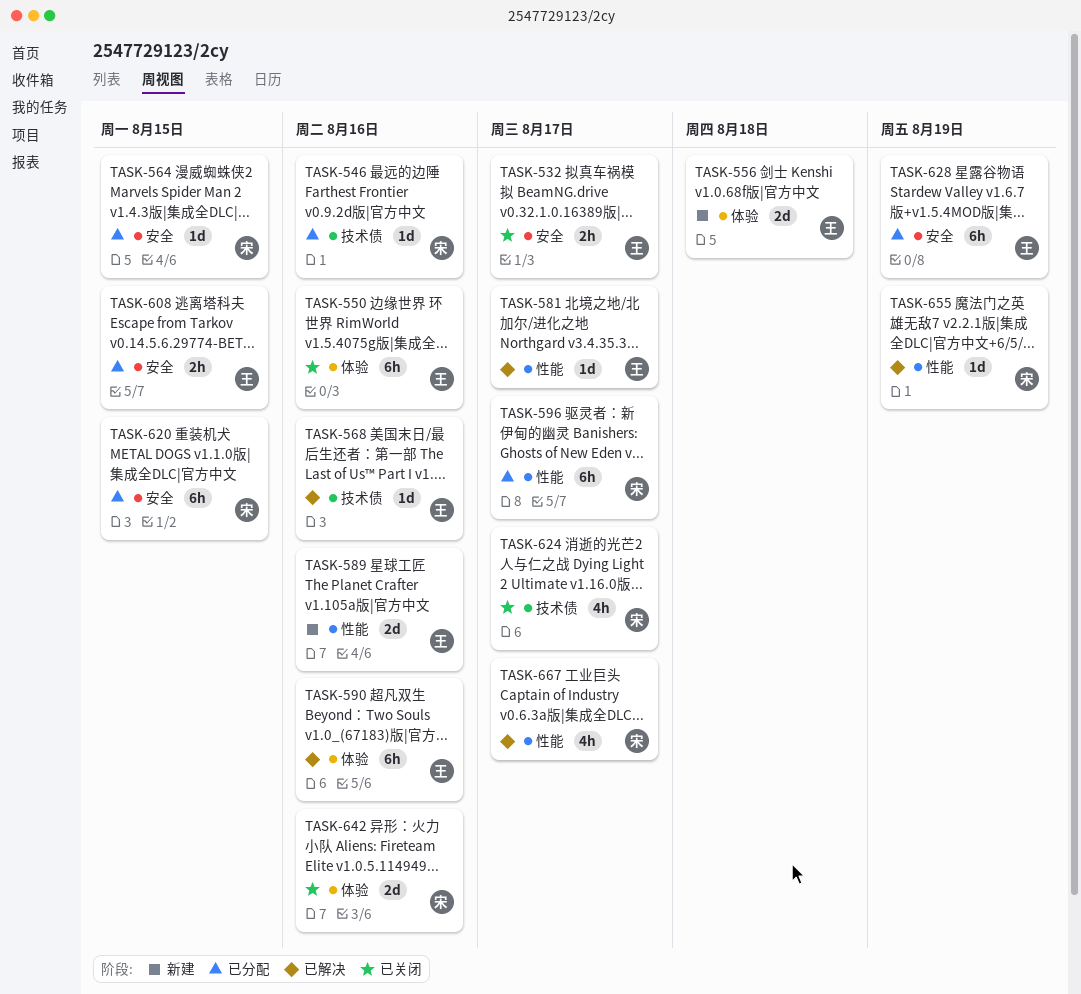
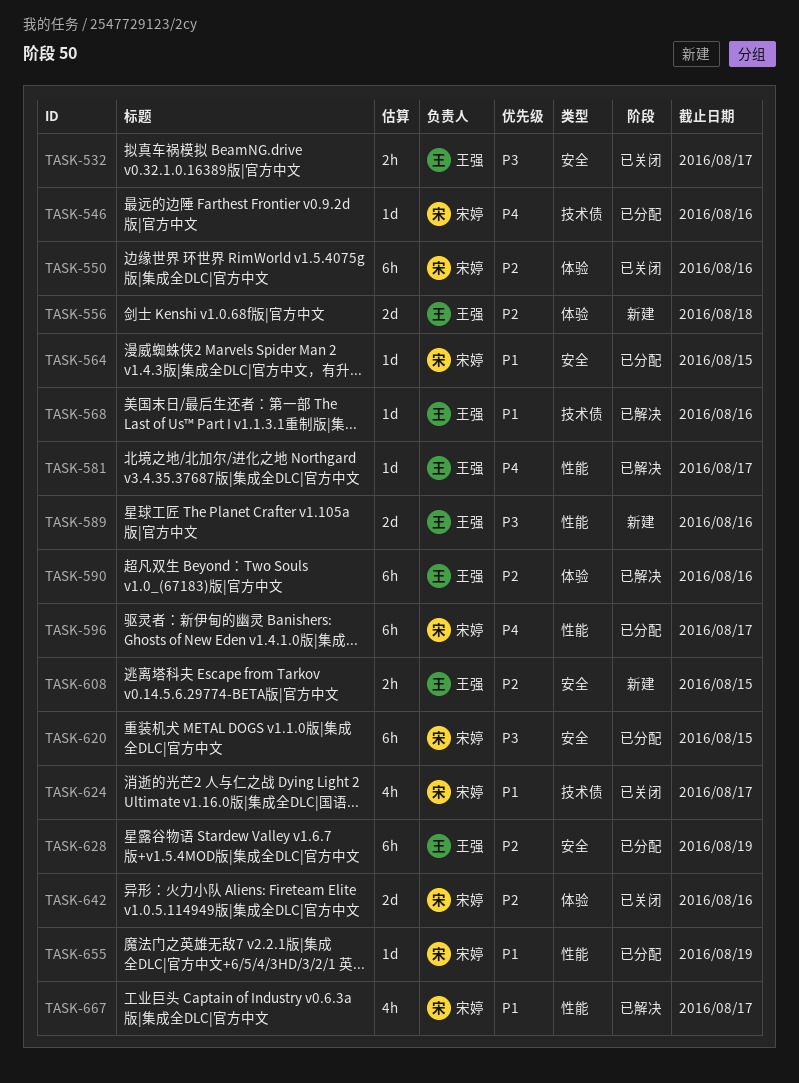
TASK-550, owner: 王强 -> 宋婷
TASK-608, status: 已分配 -> 新建
TASK-655, status: 已解决 -> 已分配

